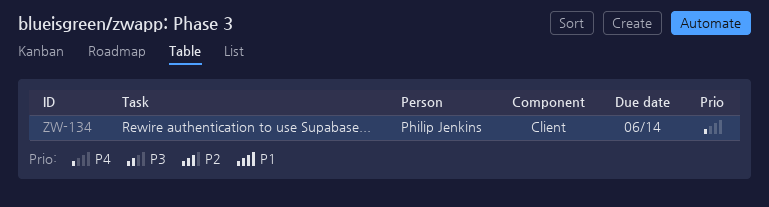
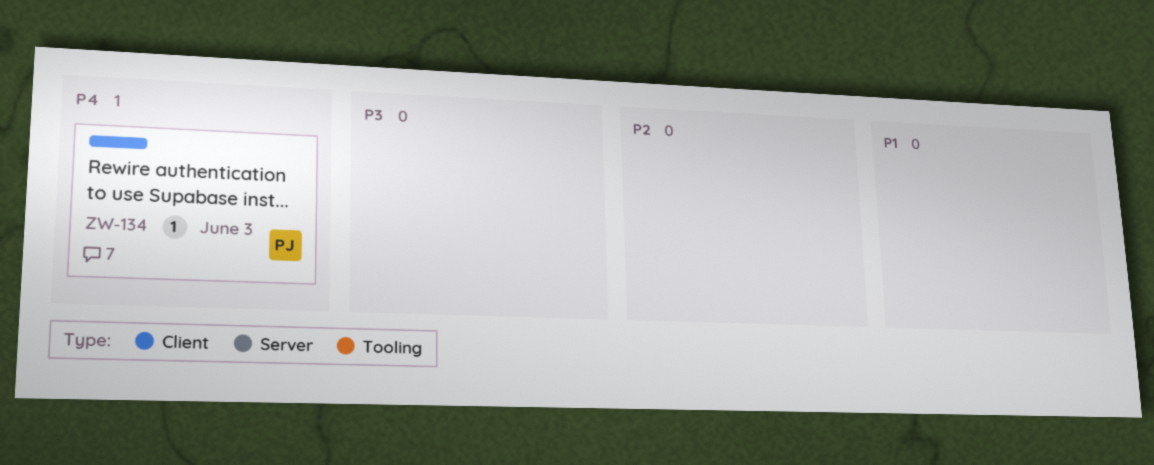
ZW-134, due: Jun 14 -> Jun 3

